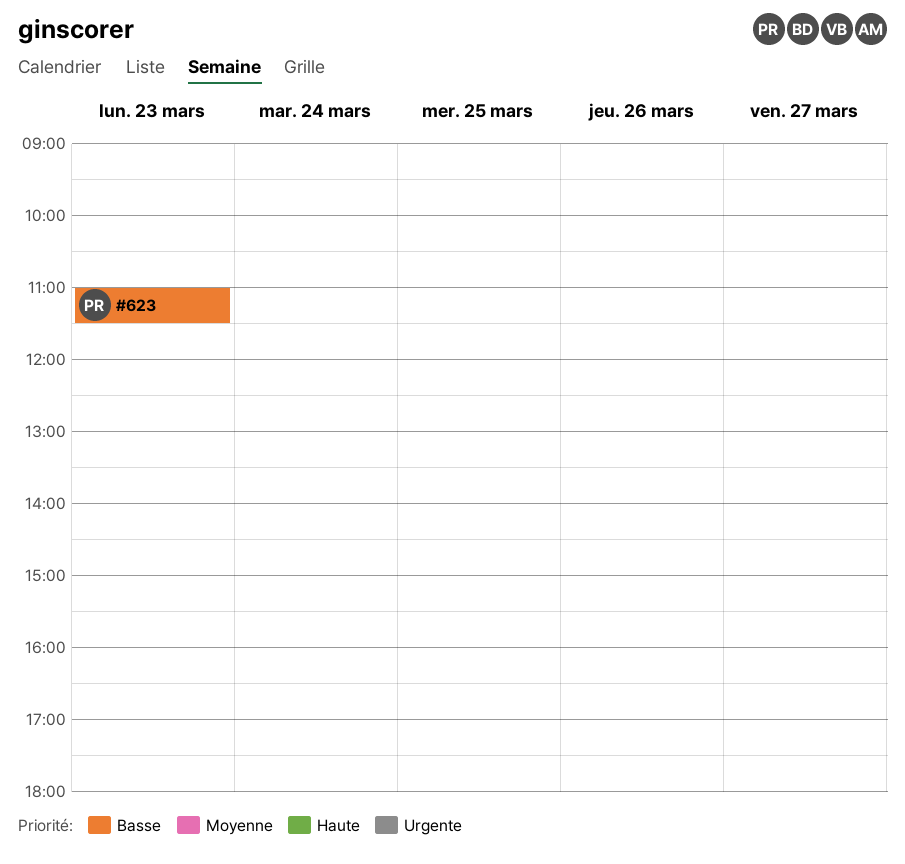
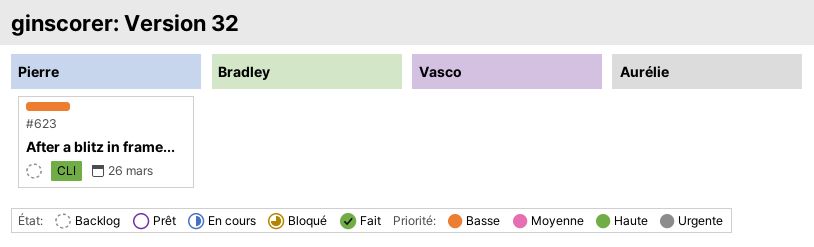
#623, day: Mar 23 -> Mar 26

